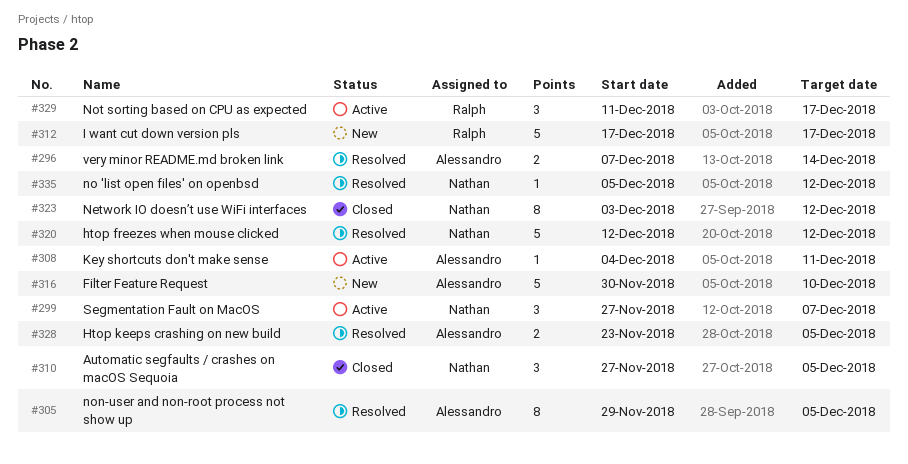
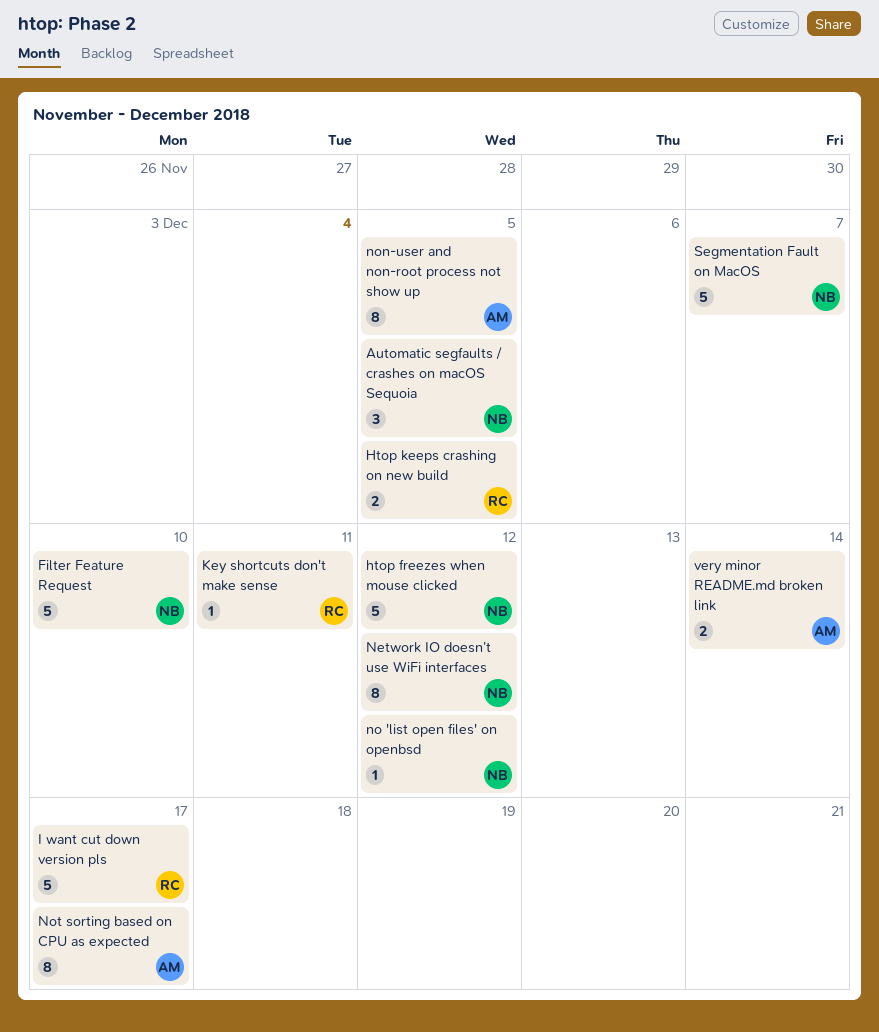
Filter Feature Request, owner: Alessandro -> Nathan
Htop keeps crashing on new build, owner: Alessandro -> Ralph
Key shortcuts don't make sense, owner: Alessandro -> Ralph
Not sorting based on CPU as expected, owner: Ralph -> Alessandro
Not sorting based on CPU as expected, estimate: 3 -> 8
Segmentation Fault on MacOS, estimate: 3 -> 5

